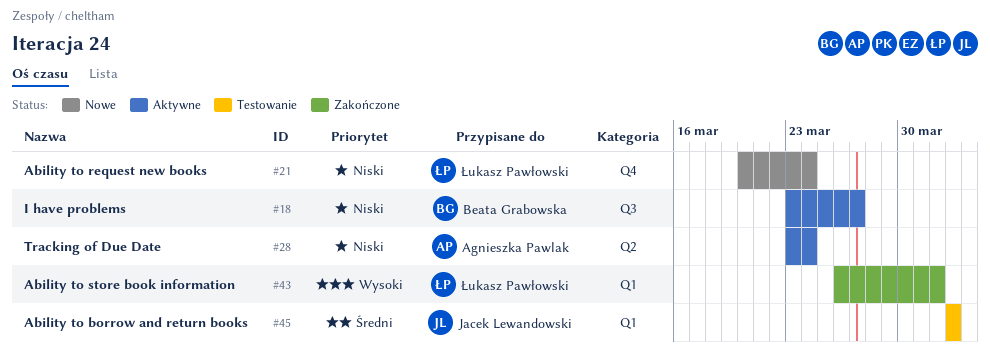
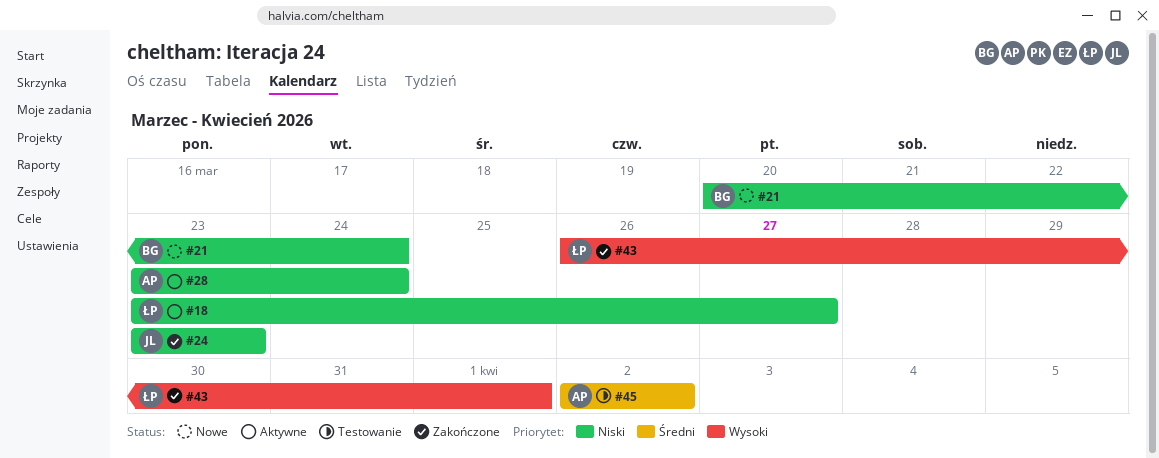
#18, owner: Beata Grabowska -> Łukasz Pawłowski
#21, owner: Łukasz Pawłowski -> Beata Grabowska
#24: none -> present
#45, owner: Jacek Lewandowski -> Agnieszka Pawlak

